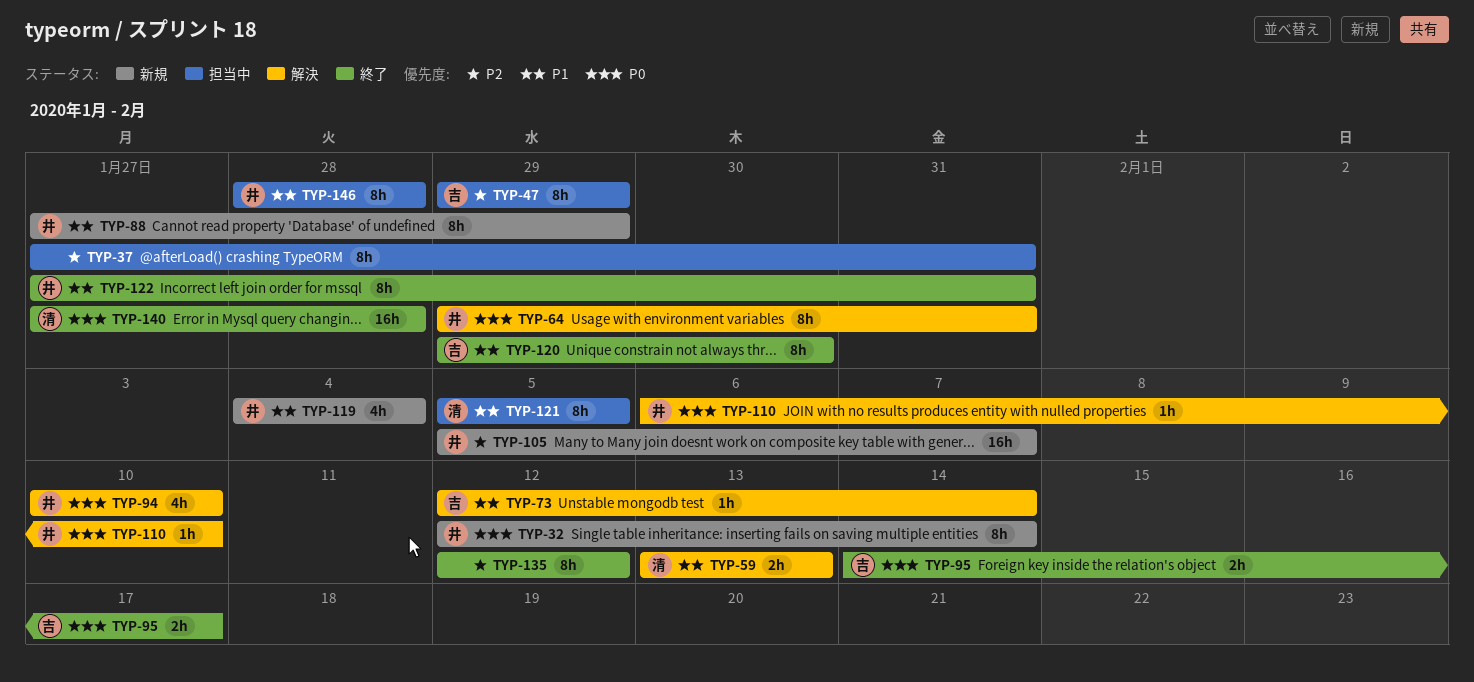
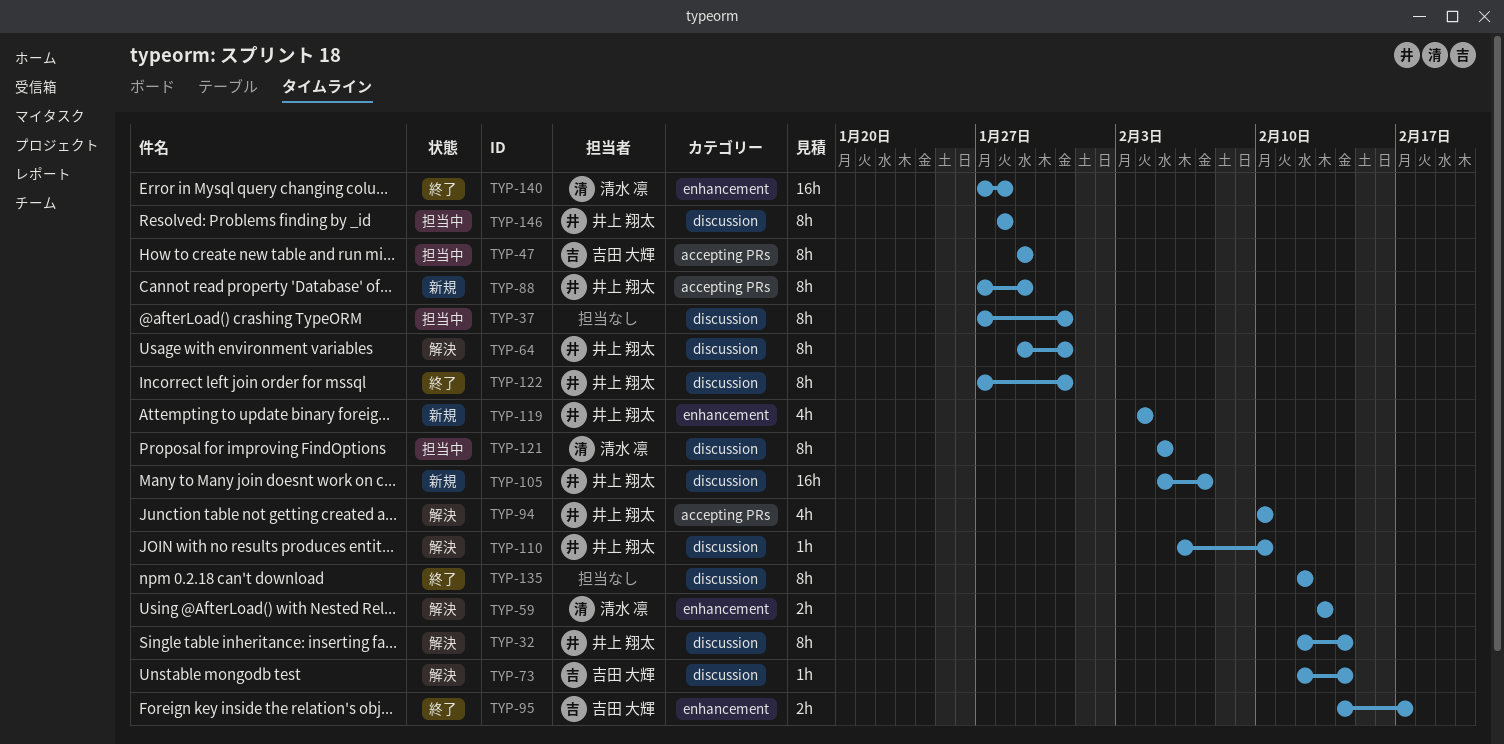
TYP-32, status: 新規 -> 解決
TYP-120: present -> none

